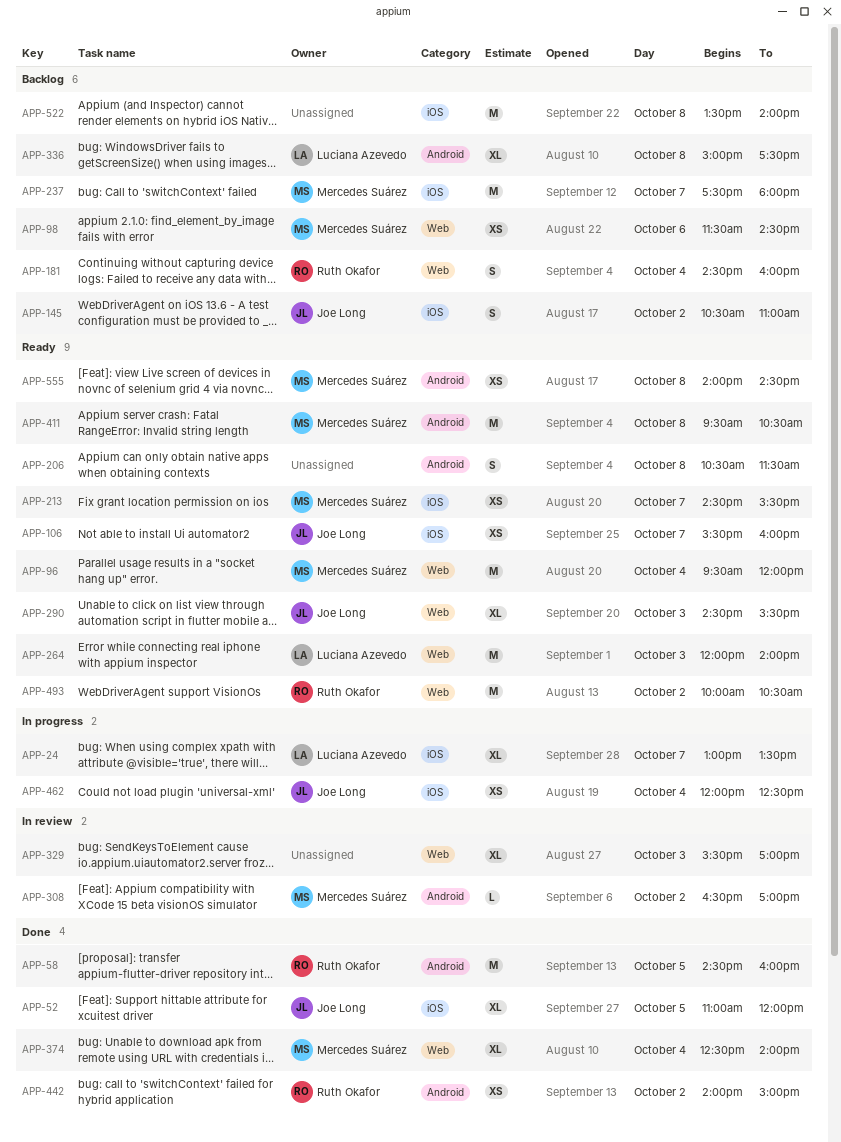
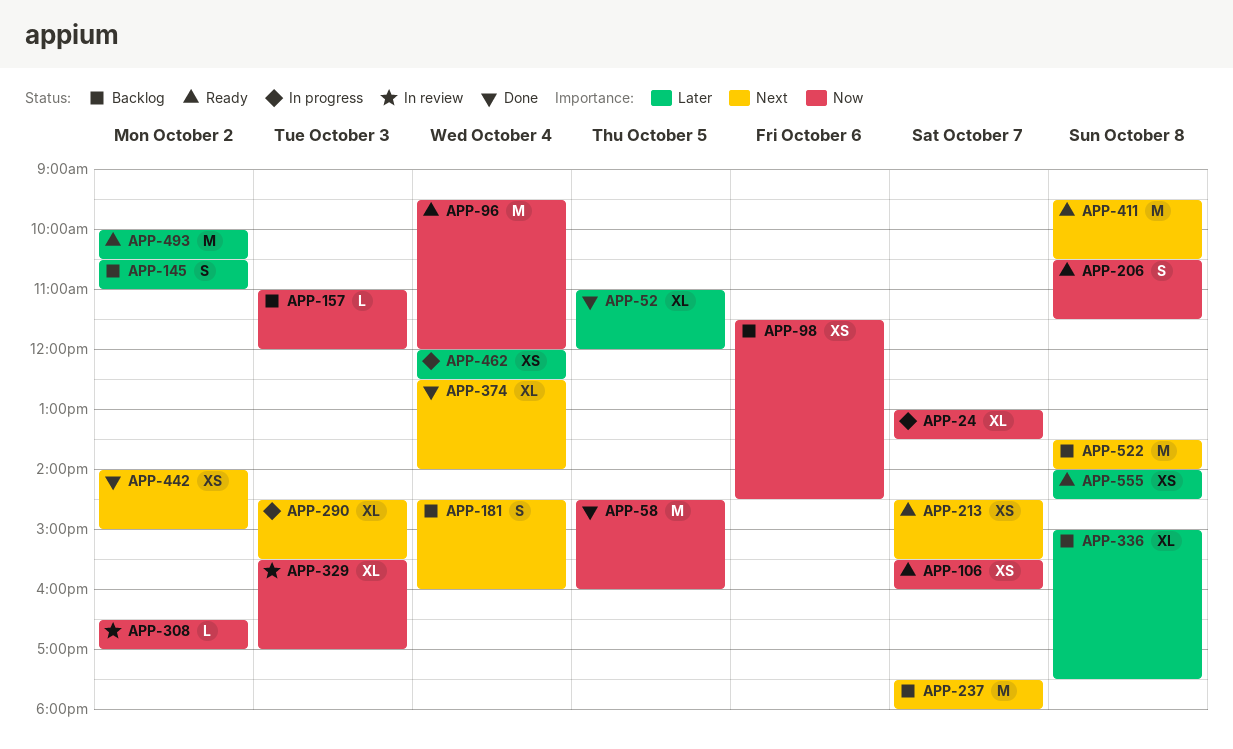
APP-157: none -> present
APP-264: present -> none
APP-290, status: Ready -> In progress

